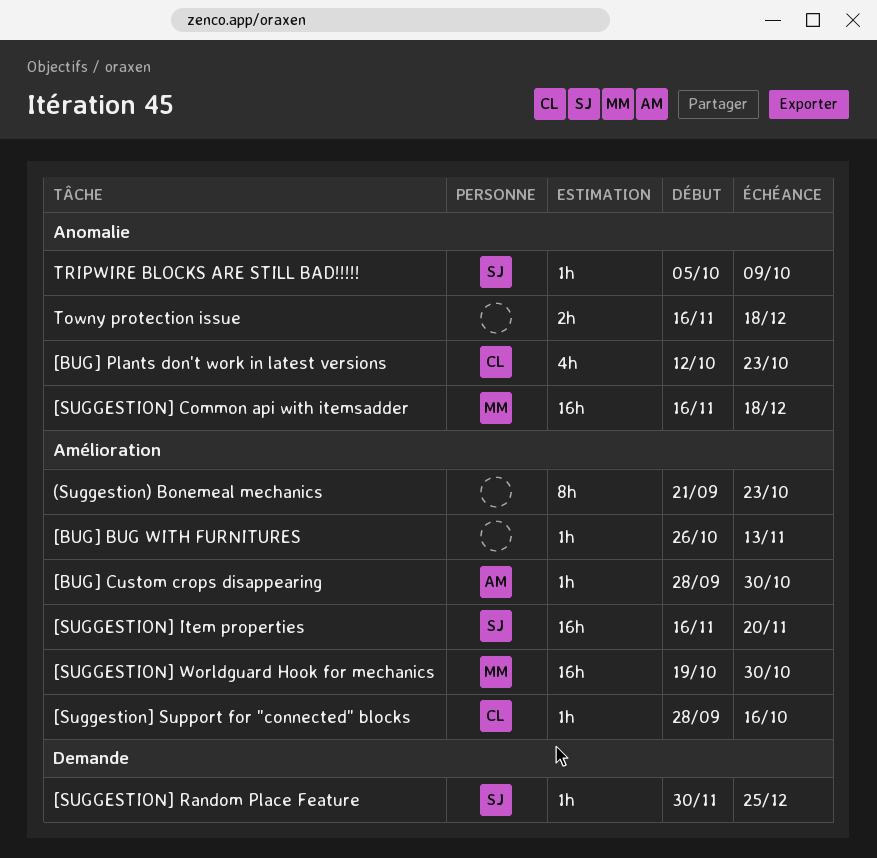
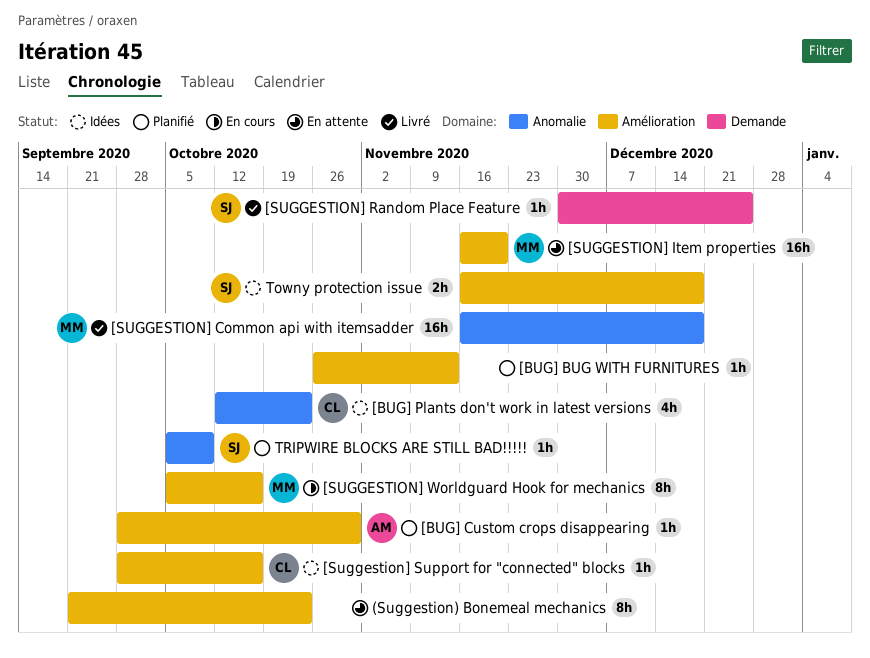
[SUGGESTION] Item properties, owner: SJ -> MM
[SUGGESTION] Worldguard Hook for mechanics, estimate: 16h -> 8h
[SUGGESTION] Worldguard Hook for mechanics, start: Oct 19 -> Oct 5
[SUGGESTION] Worldguard Hook for mechanics, due: Oct 30 -> Oct 16
Towny protection issue, owner: none -> SJ
Towny protection issue, label: Anomalie -> Amélioration

